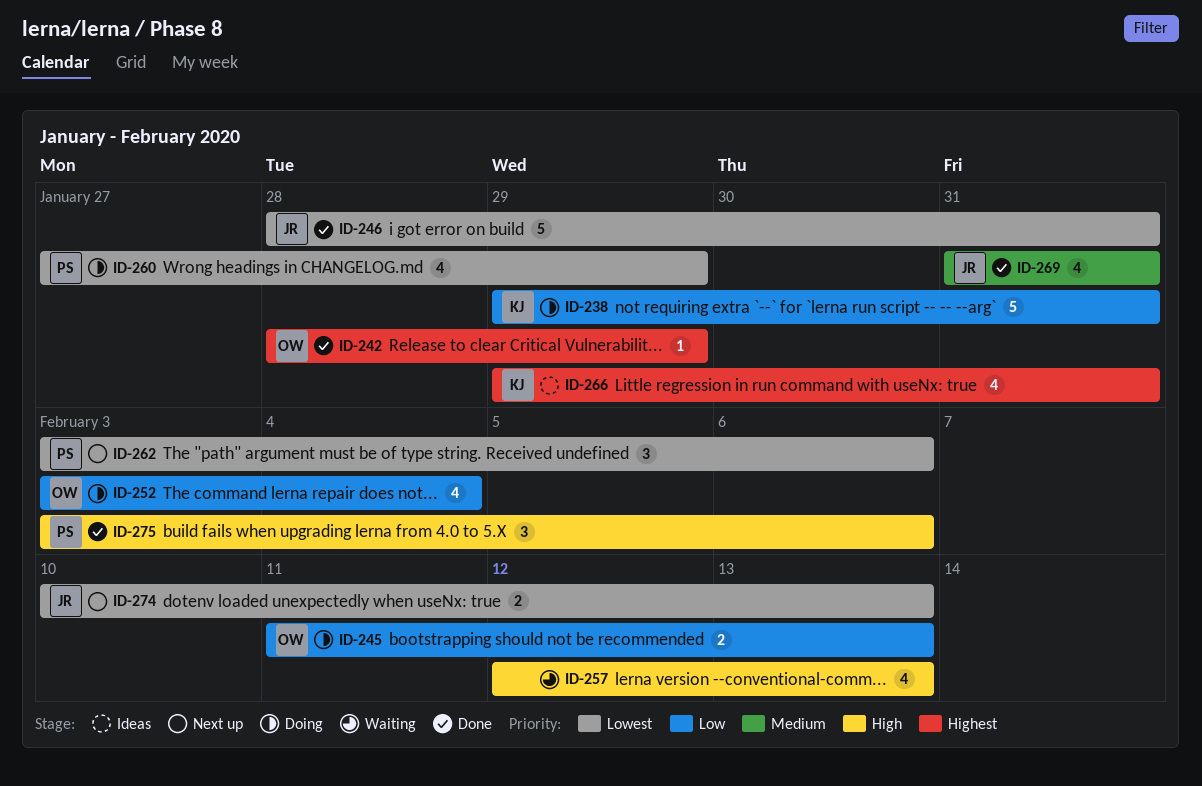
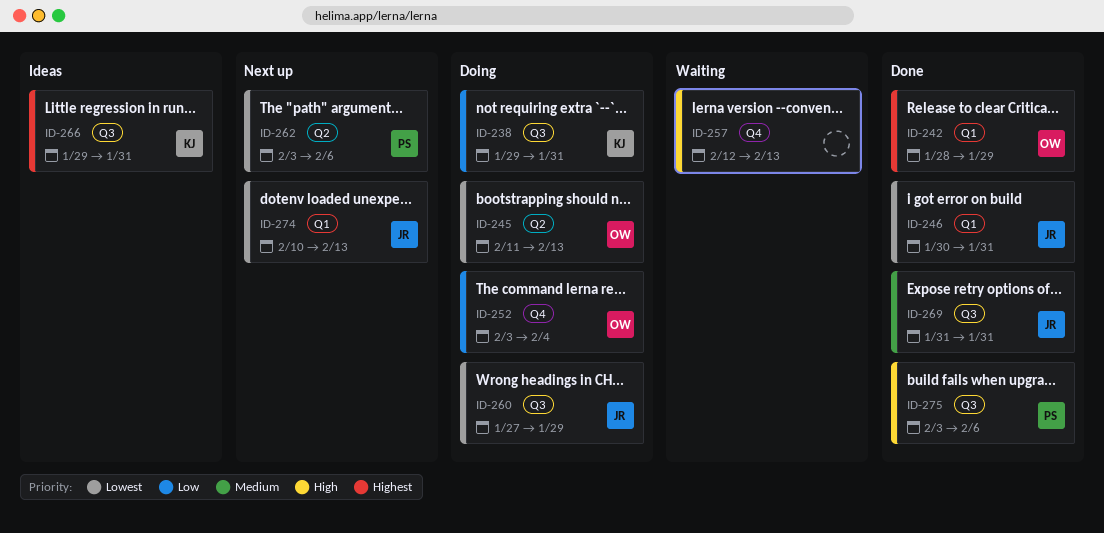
ID-245, priority: Low -> Lowest
ID-246, start: Jan 28 -> Jan 30
ID-260, owner: PS -> JR

